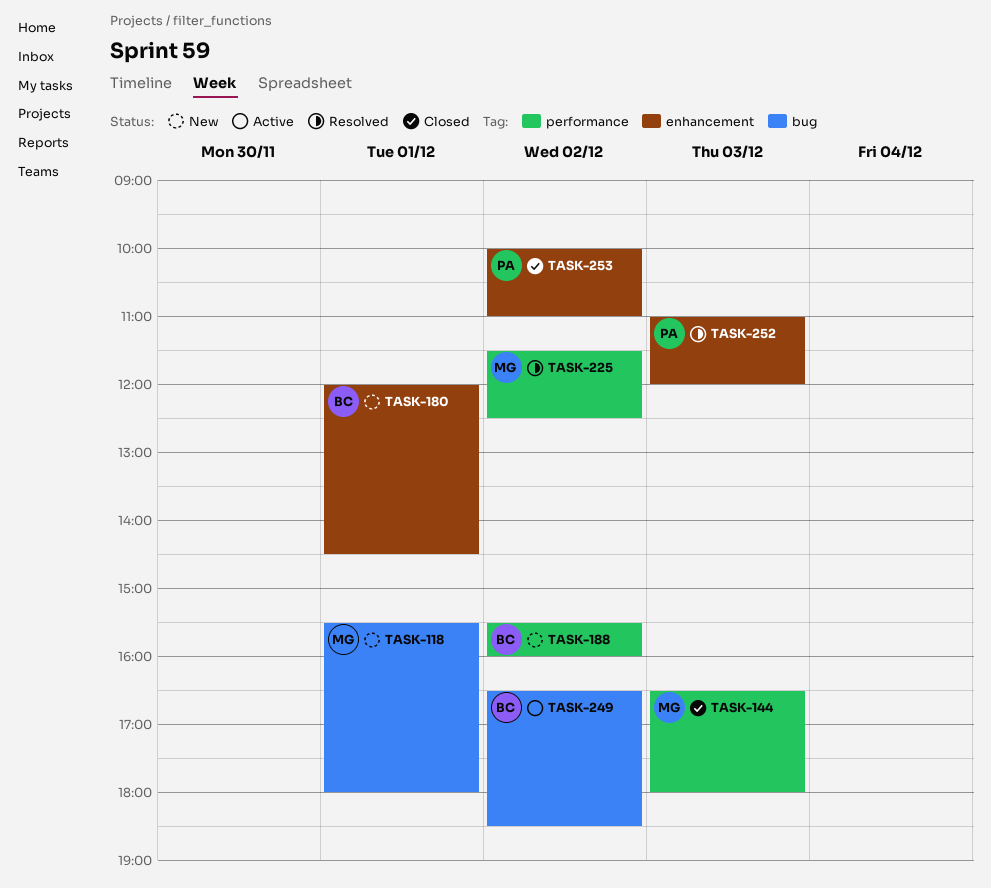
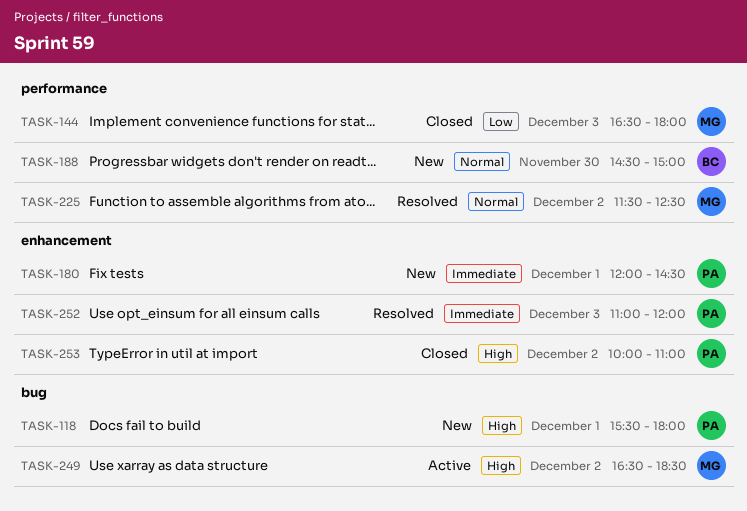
TASK-118, owner: MG -> PA
TASK-180, owner: BC -> PA
TASK-188, day: Dec 2 -> Nov 30
TASK-188, begins: 15:30 -> 14:30
TASK-188, ends: 16:00 -> 15:00
TASK-249, owner: BC -> MG

